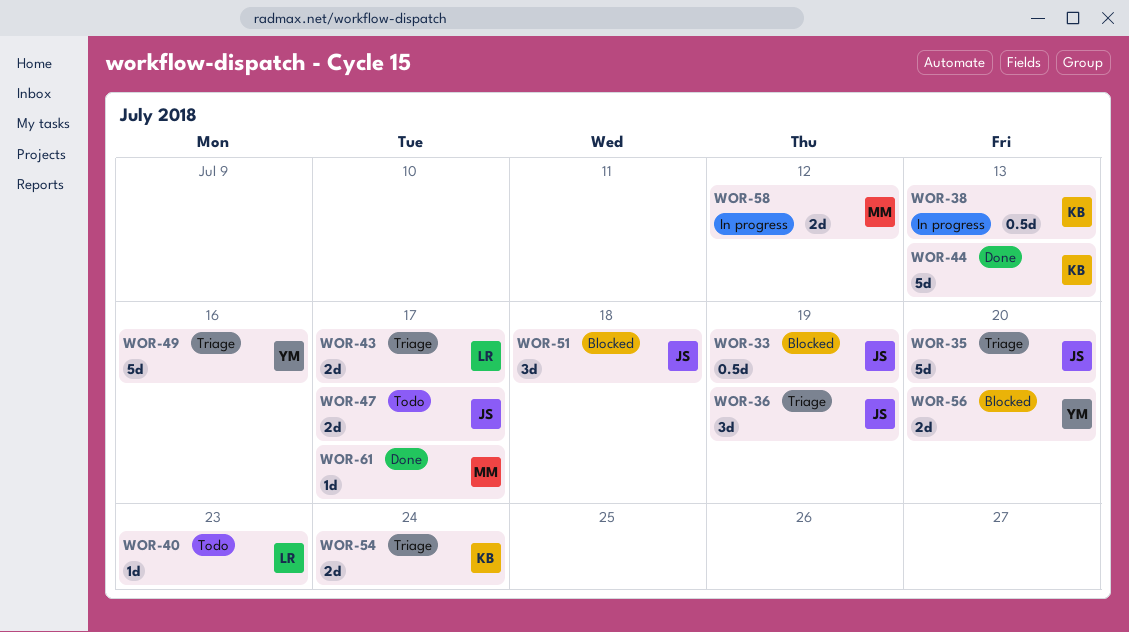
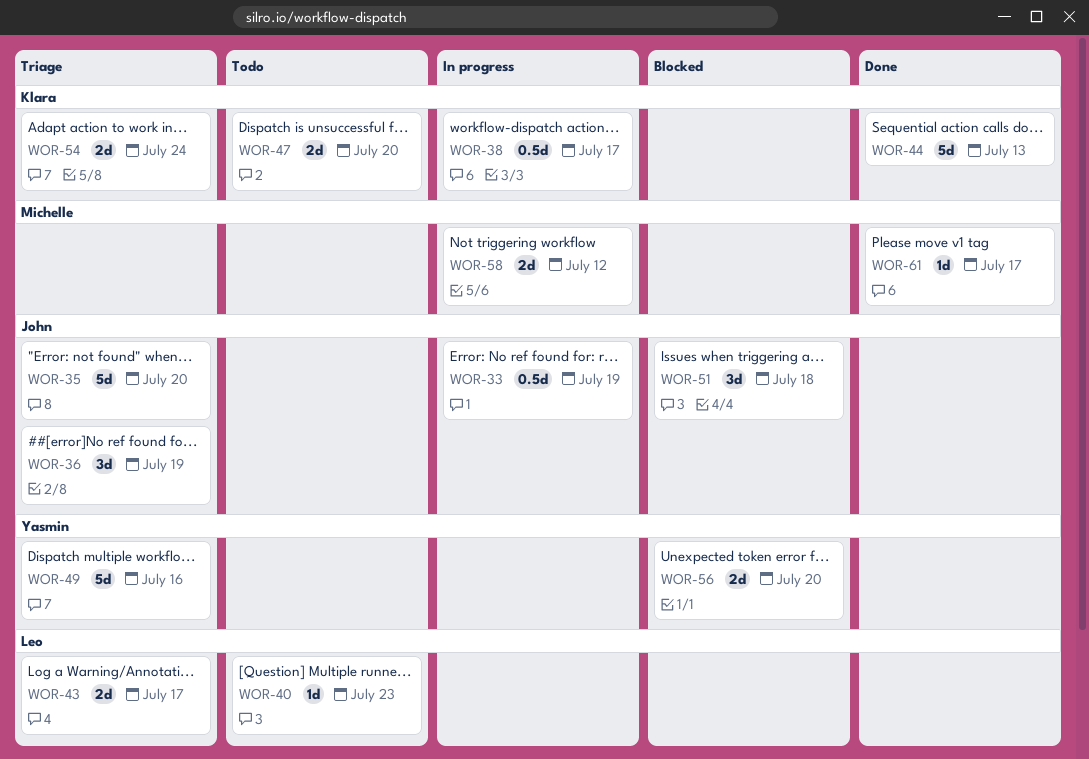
WOR-33, status: Blocked -> In progress
WOR-38, due: Jul 13 -> Jul 17
WOR-47, owner: John -> Klara
WOR-47, due: Jul 17 -> Jul 20

